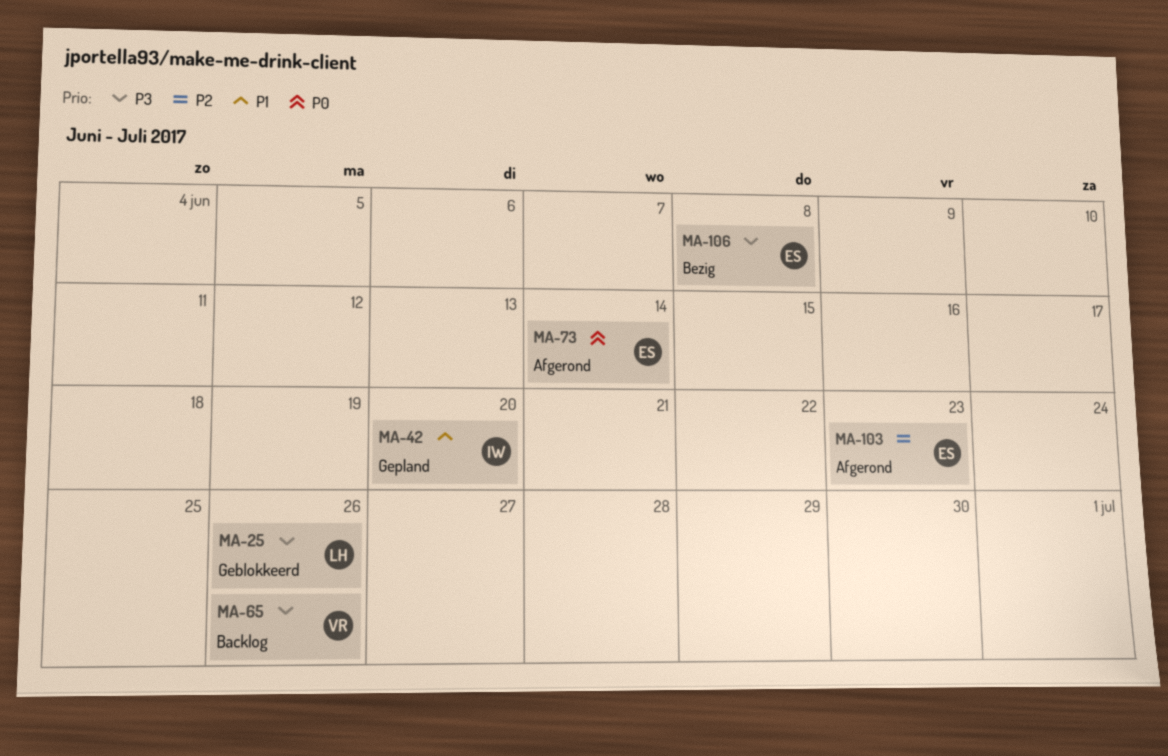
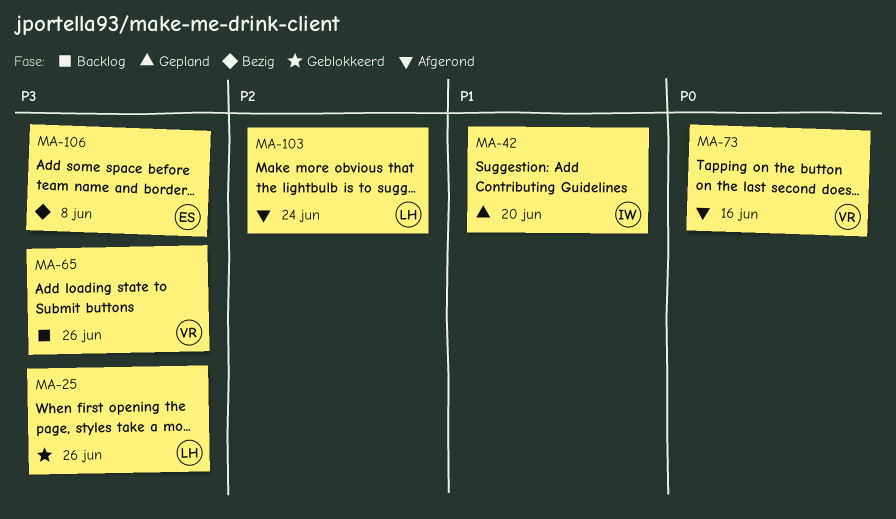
MA-73, owner: ES -> VR
MA-73, due: Jun 14 -> Jun 16
MA-103, owner: ES -> LH
MA-103, due: Jun 23 -> Jun 24

